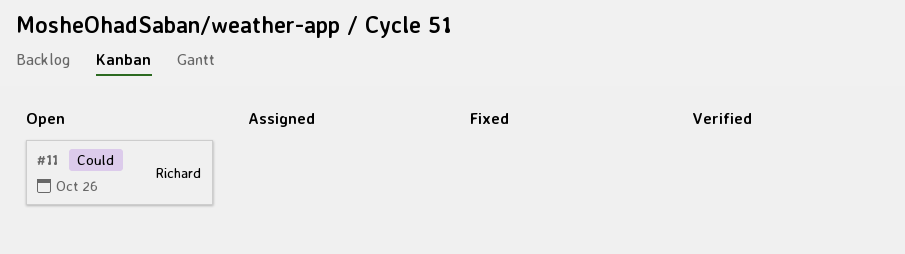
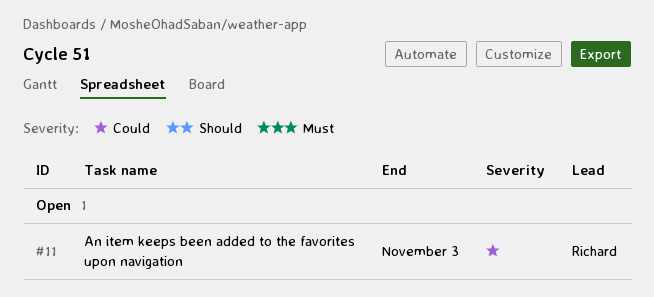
#11, due: Oct 26 -> Nov 3

